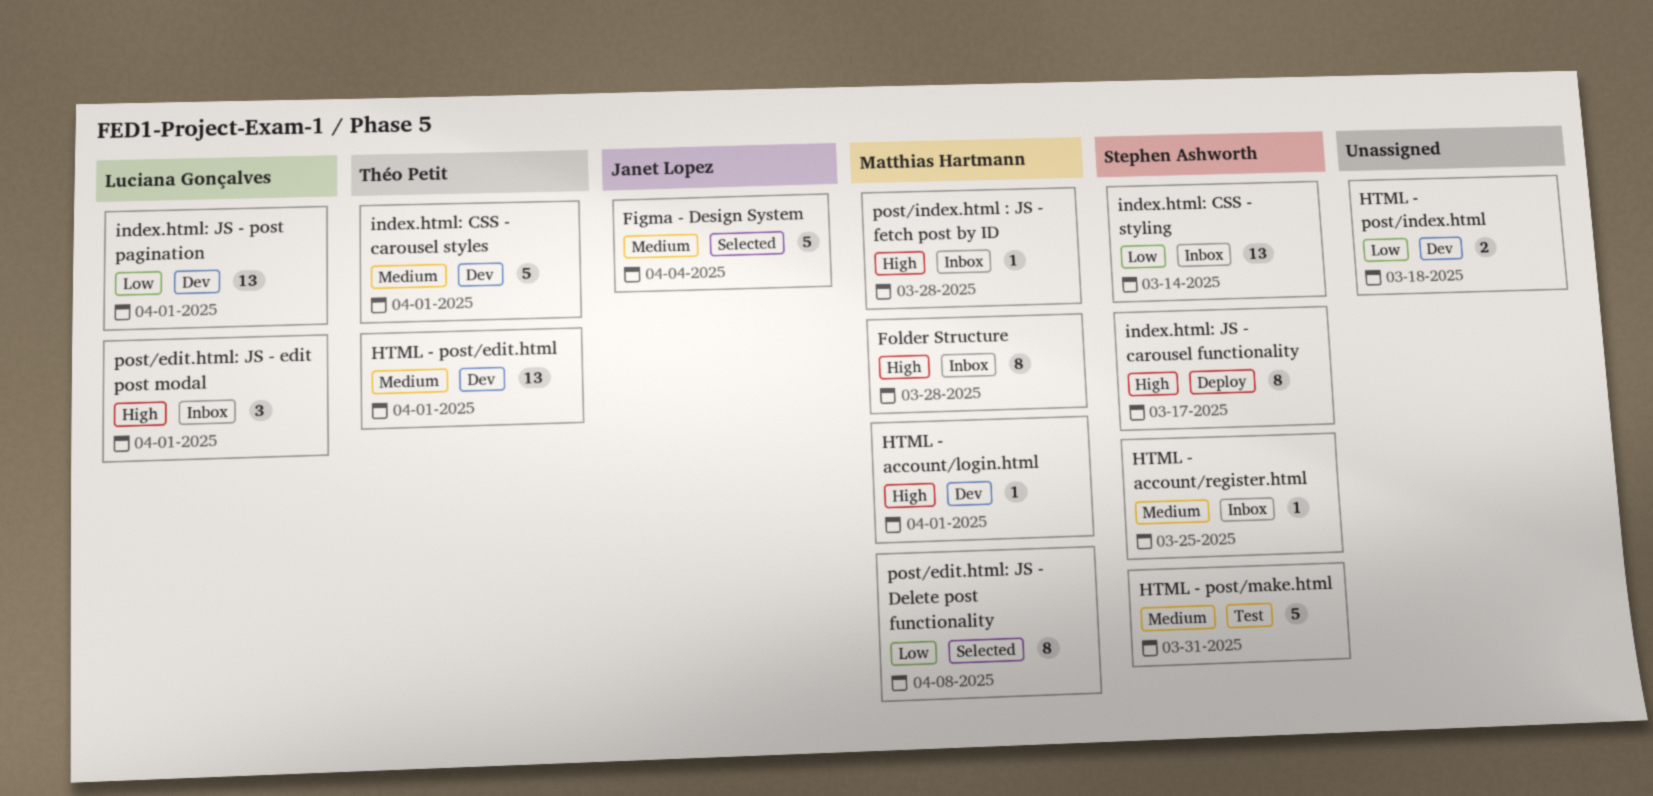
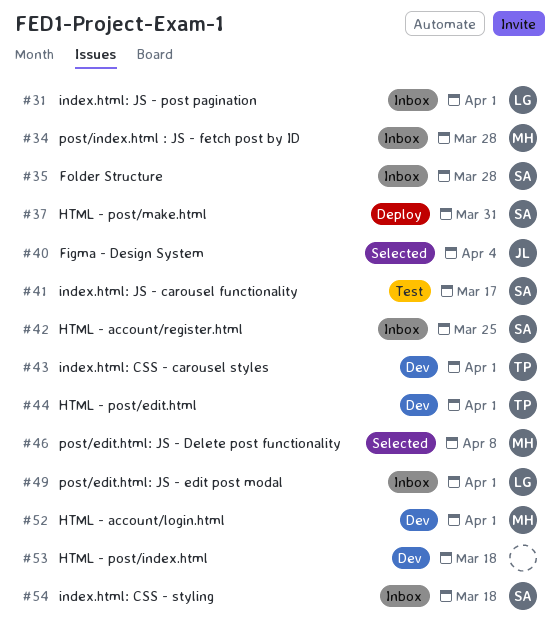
Folder Structure, owner: Matthias Hartmann -> Stephen Ashworth
HTML - post/make.html, status: Test -> Deploy
index.html: CSS - styling, due: Mar 14 -> Mar 18
index.html: JS - carousel functionality, status: Deploy -> Test
index.html: JS - post pagination, status: Dev -> Inbox

